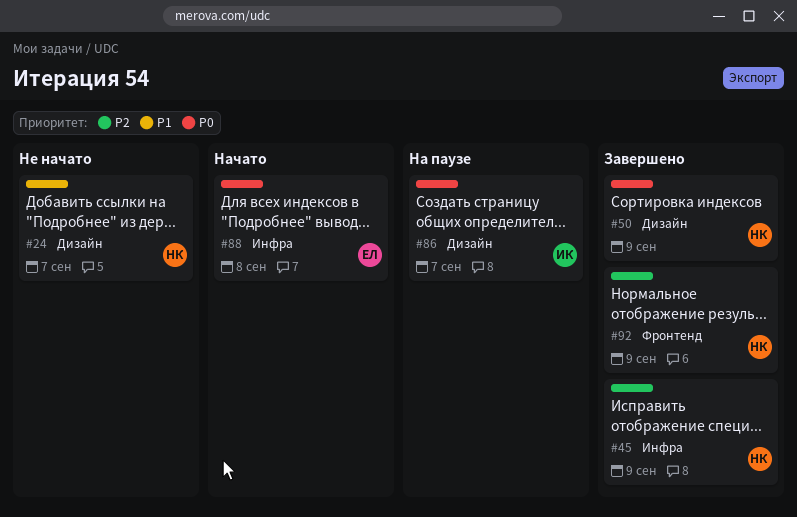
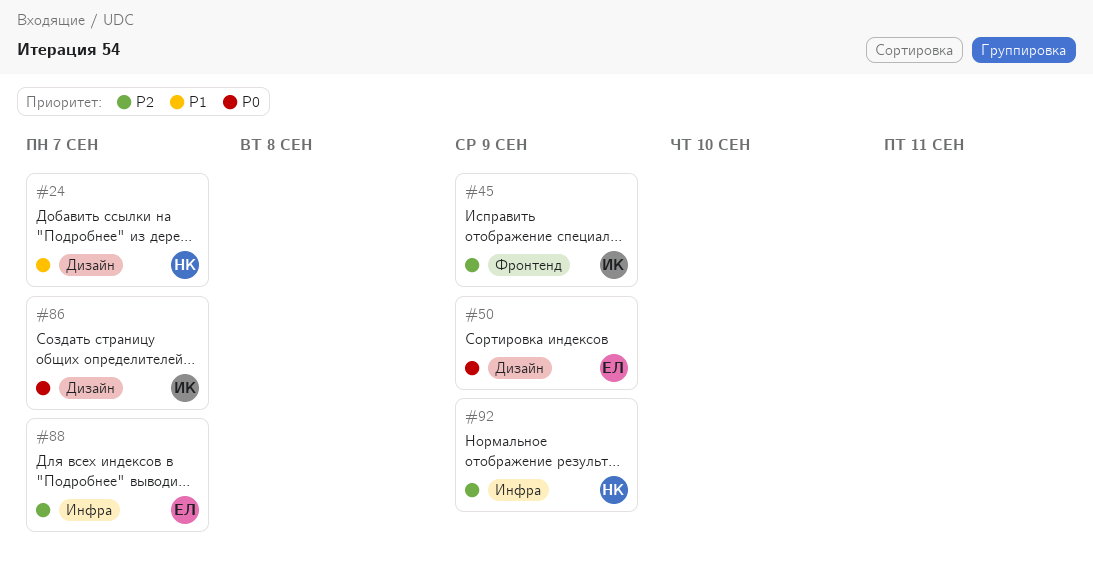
#45, owner: НК -> ИК
#45, label: Инфра -> Фронтенд
#50, owner: НК -> ЕЛ
#88, priority: P0 -> P2
#88, due: Sep 8 -> Sep 7
#92, label: Фронтенд -> Инфра

